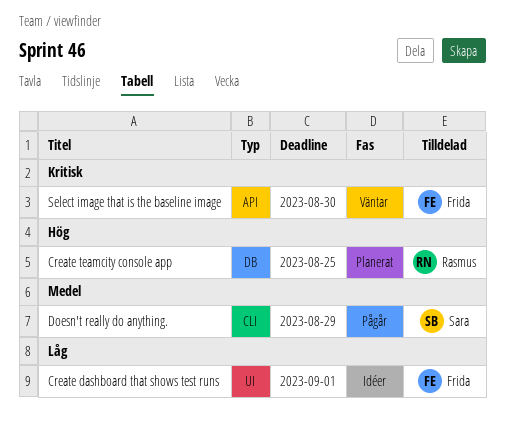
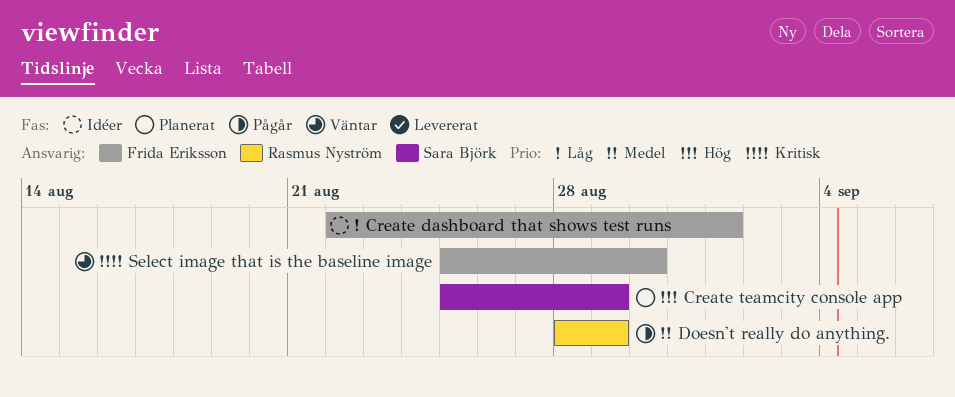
Create teamcity console app, owner: Rasmus Nyström -> Sara Björk
Create teamcity console app, due: Aug 25 -> Aug 29
Doesn't really do anything., owner: Sara Björk -> Rasmus Nyström

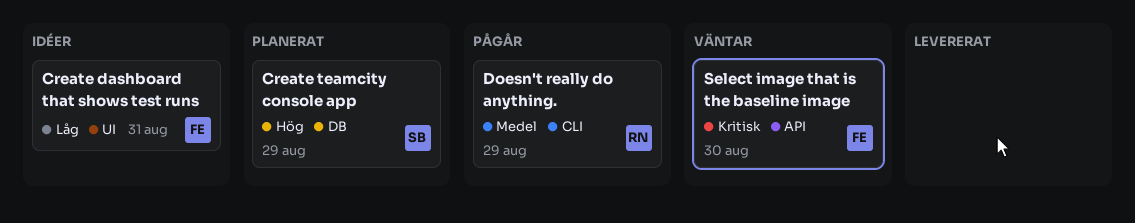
Create dashboard that shows test runs, due: Sep 1 -> Aug 31

